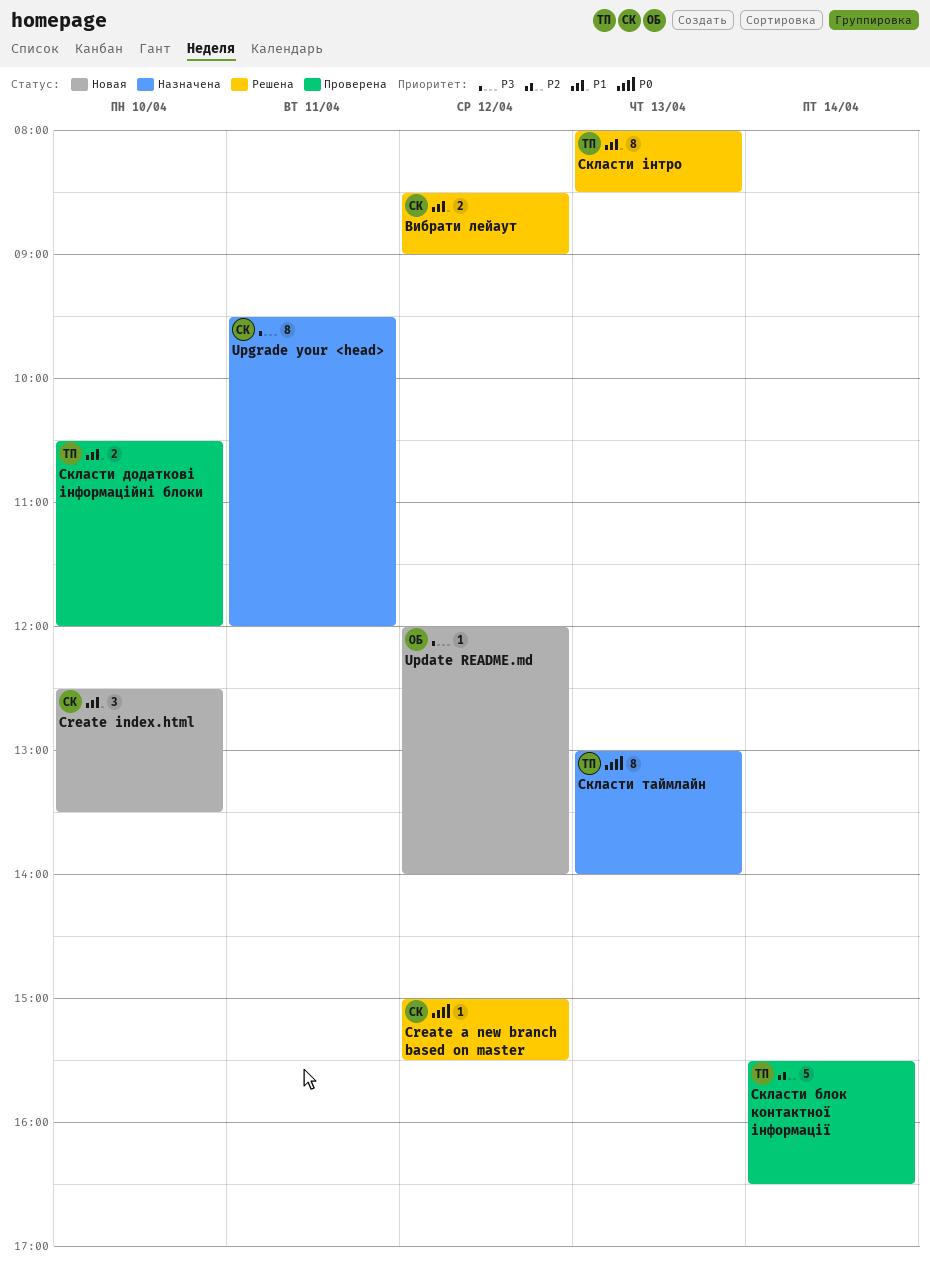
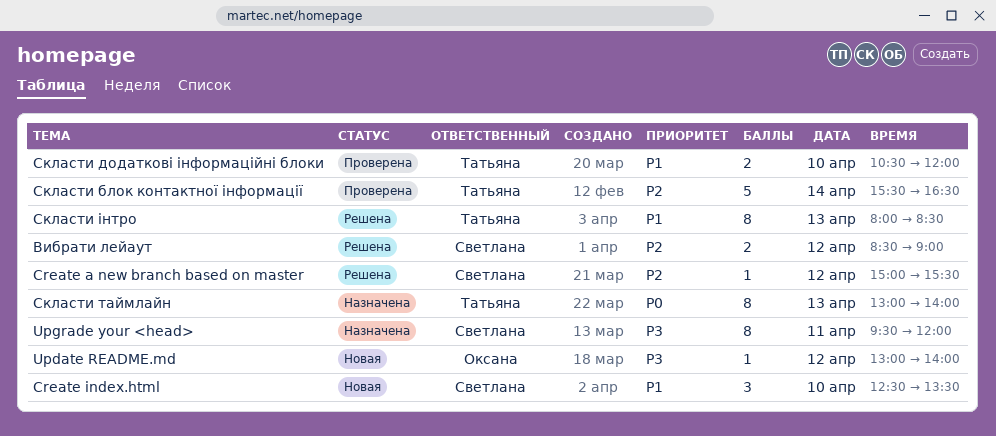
Create a new branch based on master, priority: P0 -> P2
Update README.md, begins: 12:00 -> 13:00
Вибрати лейаут, priority: P1 -> P2

